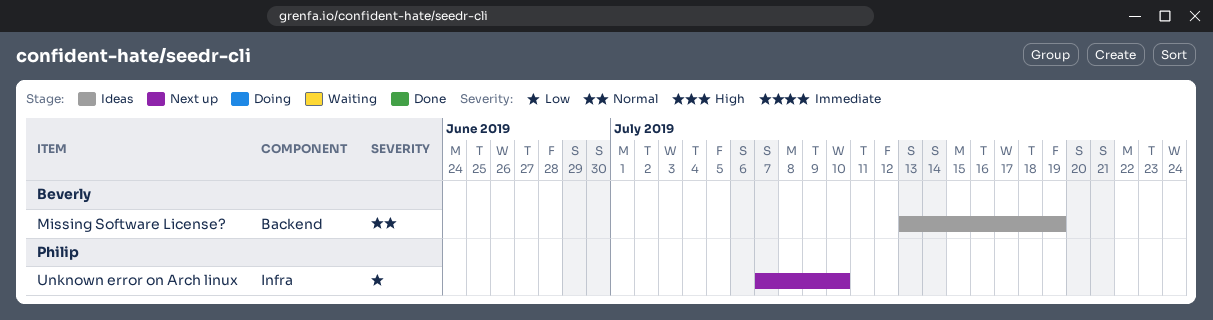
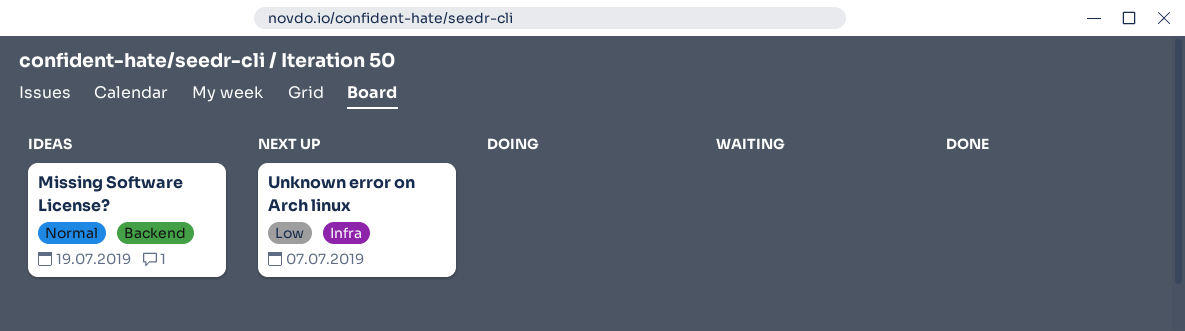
Unknown error on Arch linux, due: Jul 10 -> Jul 7

